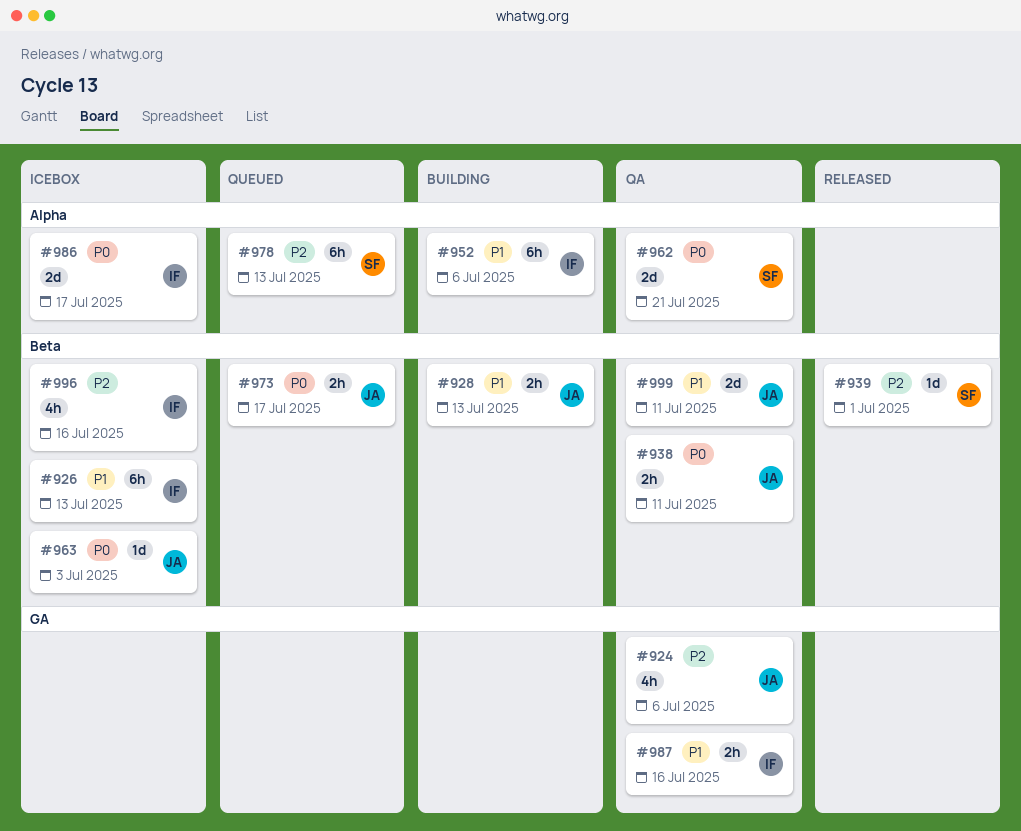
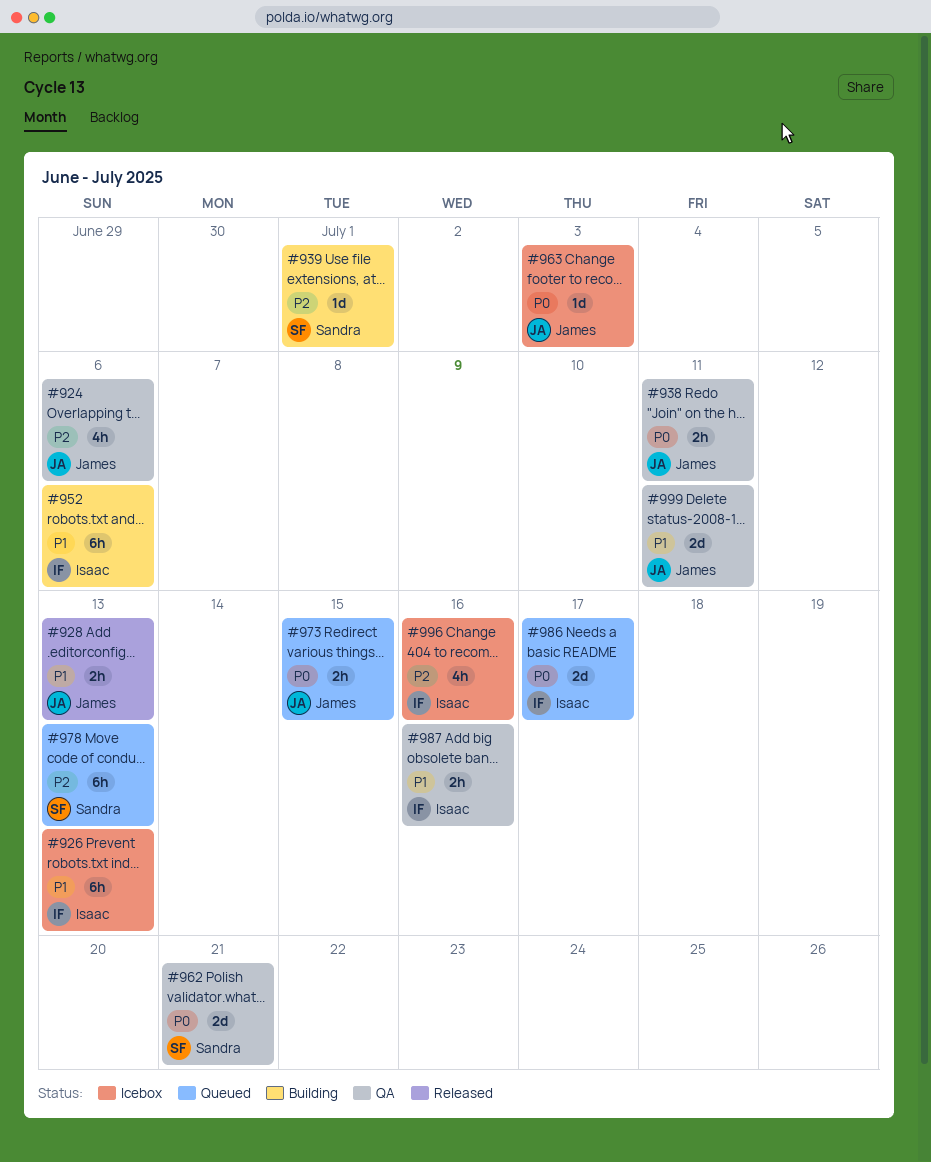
#928, status: Building -> Released
#939, status: Released -> Building
#973, due: Jul 17 -> Jul 15
#986, status: Icebox -> Queued

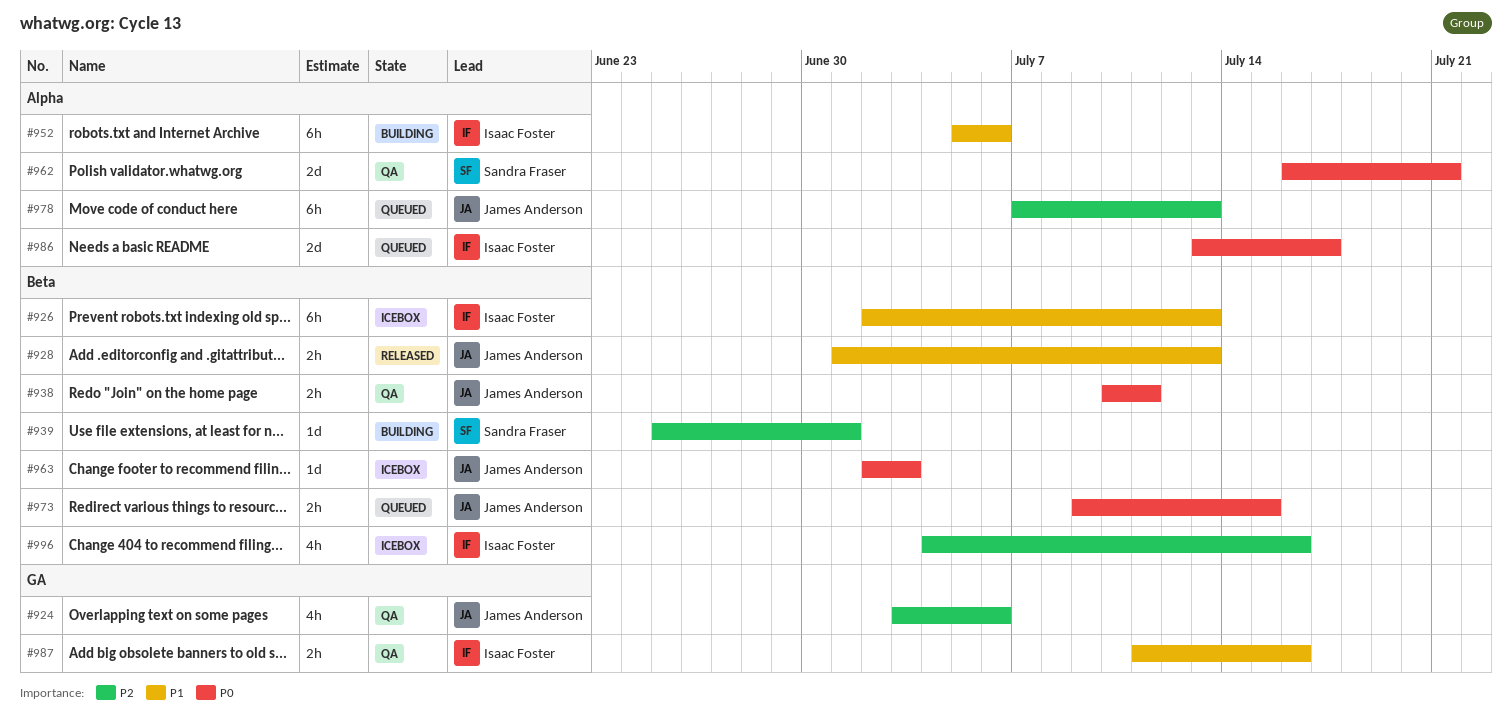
#978, owner: Sandra Fraser -> James Anderson
#999: present -> none

